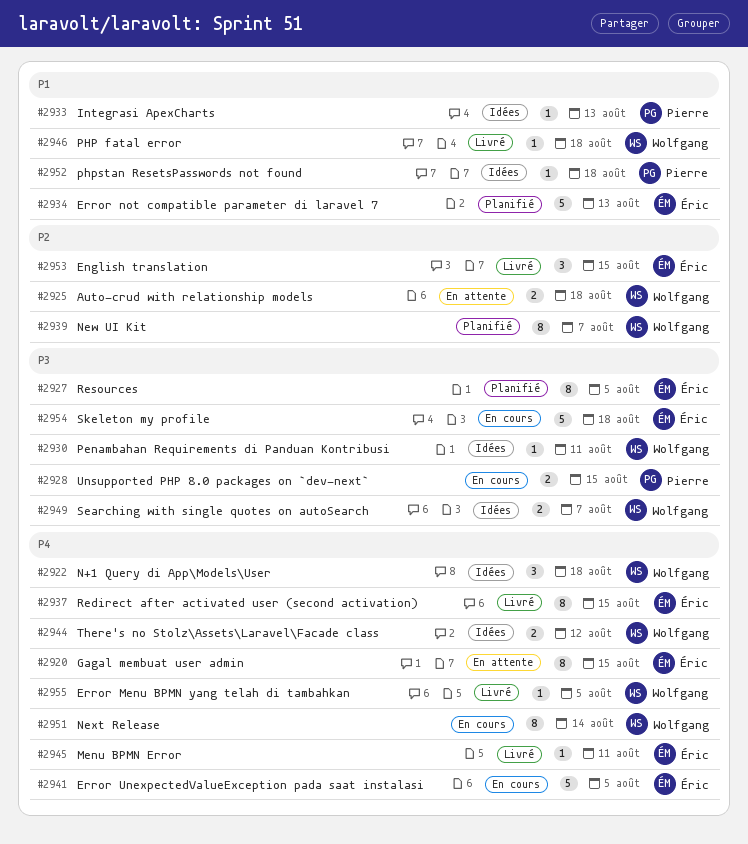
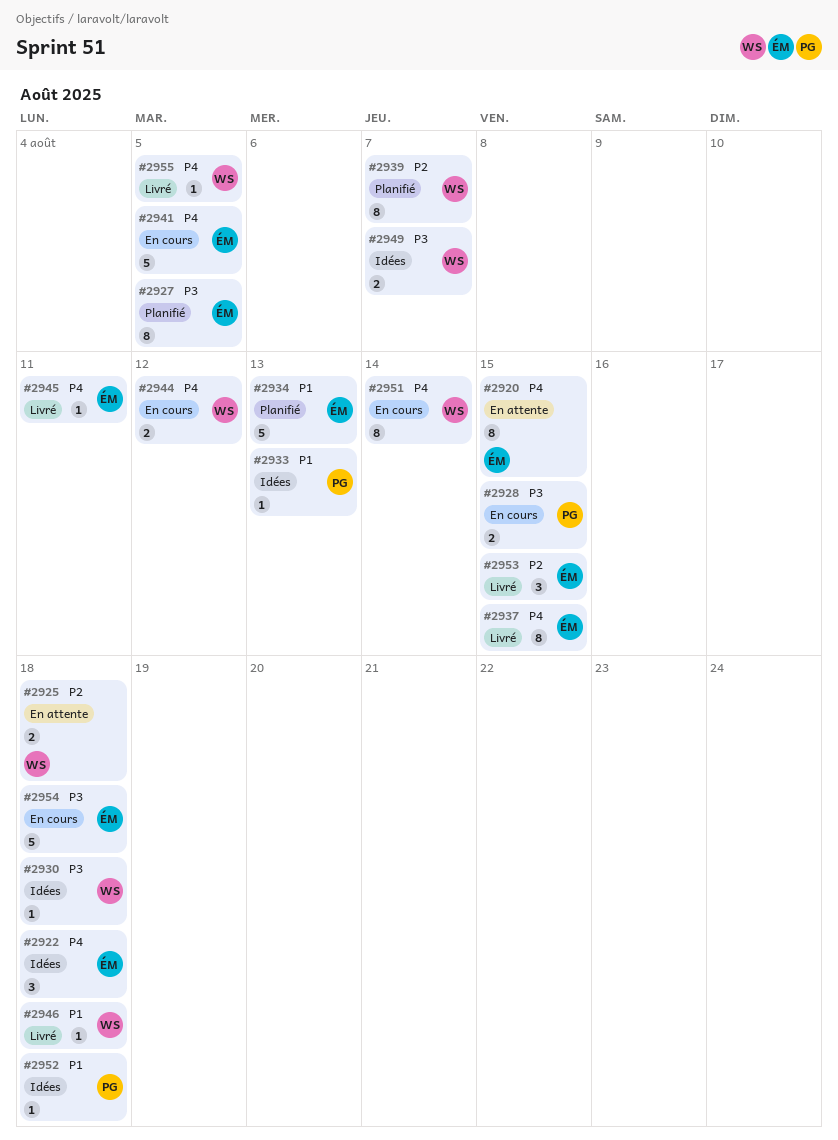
#2922, owner: Wolfgang -> Éric
#2930, due: Aug 11 -> Aug 18
#2944, status: Idées -> En cours

